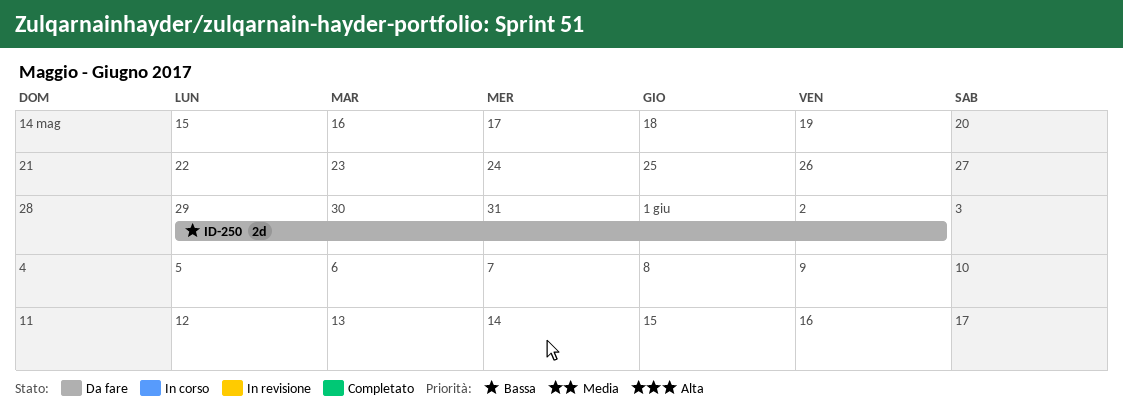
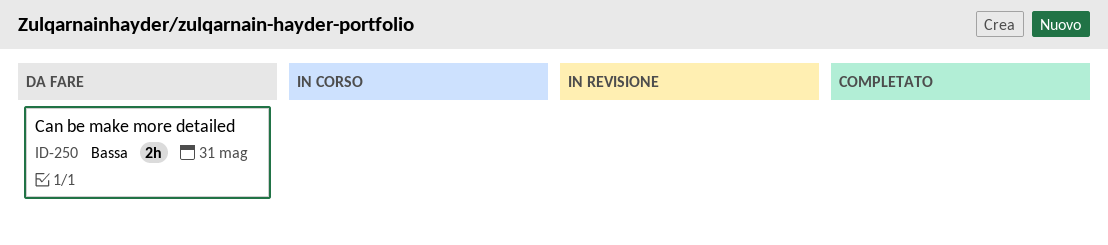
ID-250, estimate: 2d -> 2h
ID-250, due: Jun 2 -> May 31

